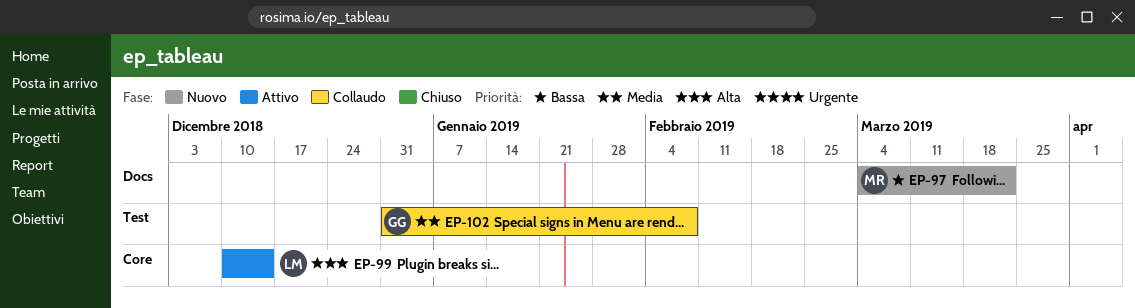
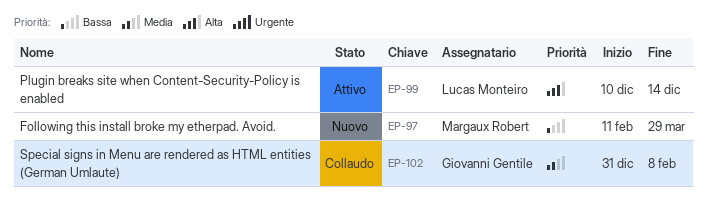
EP-97, start: Mar 4 -> Feb 11
EP-97, due: Mar 22 -> Mar 29

